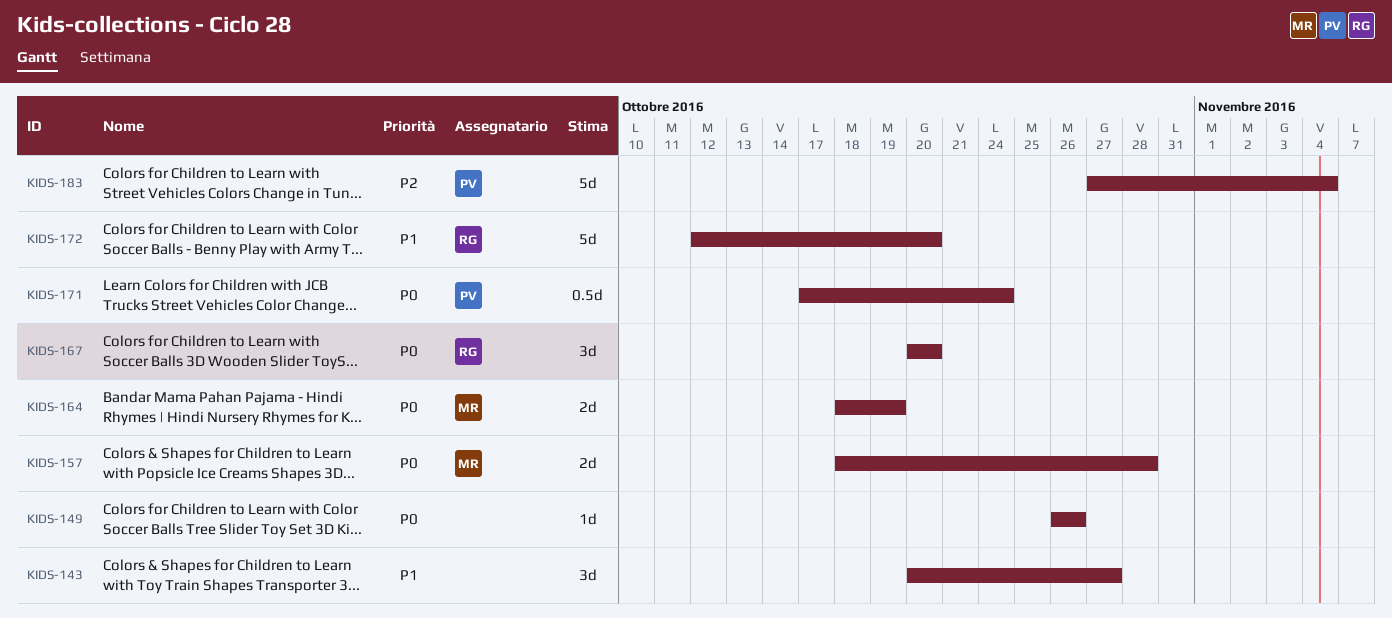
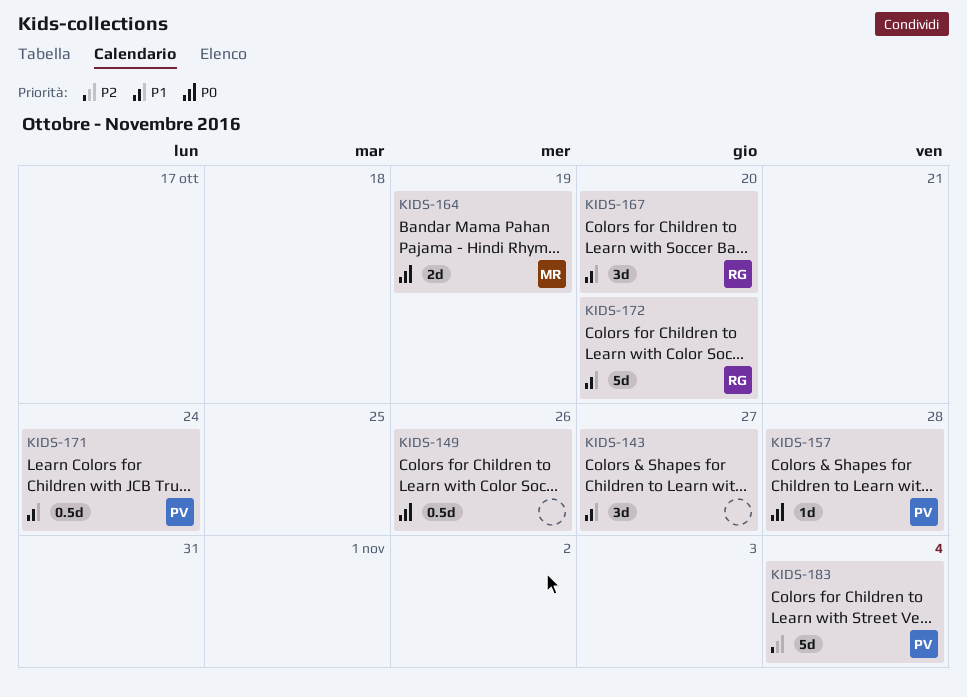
KIDS-149, estimate: 1d -> 0.5d
KIDS-157, owner: MR -> PV
KIDS-157, estimate: 2d -> 1d
KIDS-167, priority: P0 -> P1
KIDS-171, priority: P0 -> P1

